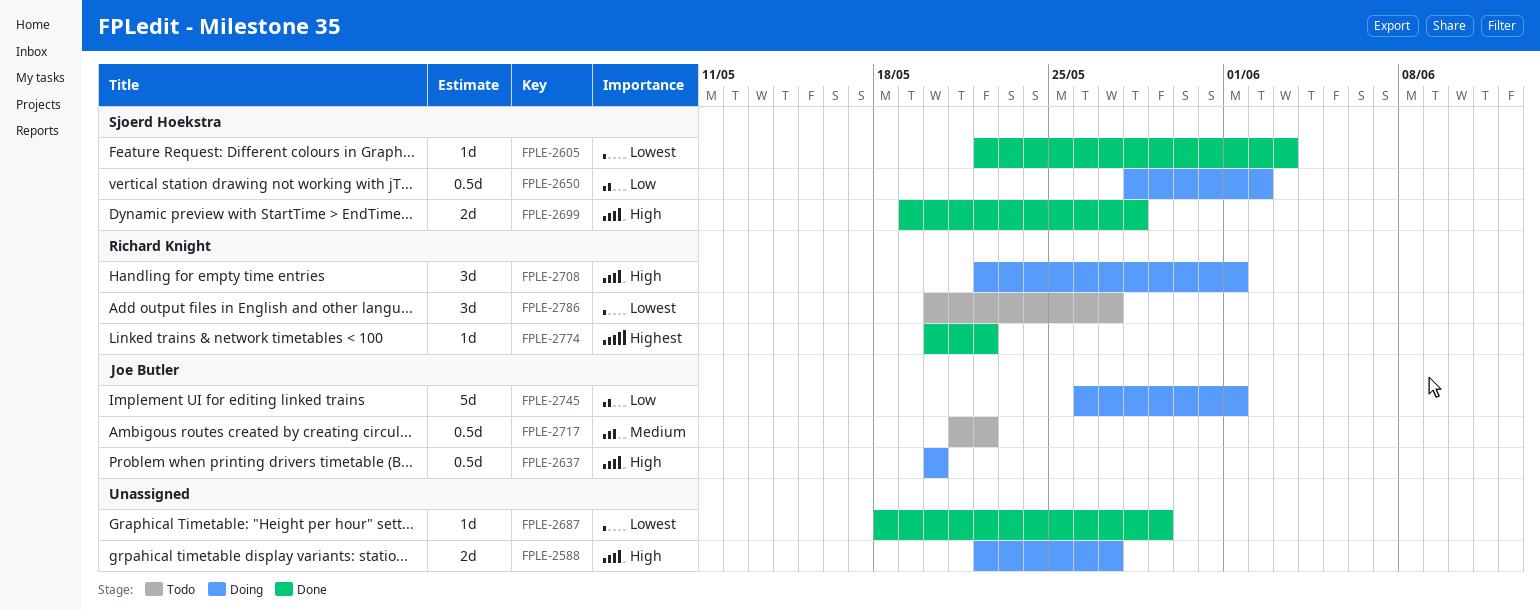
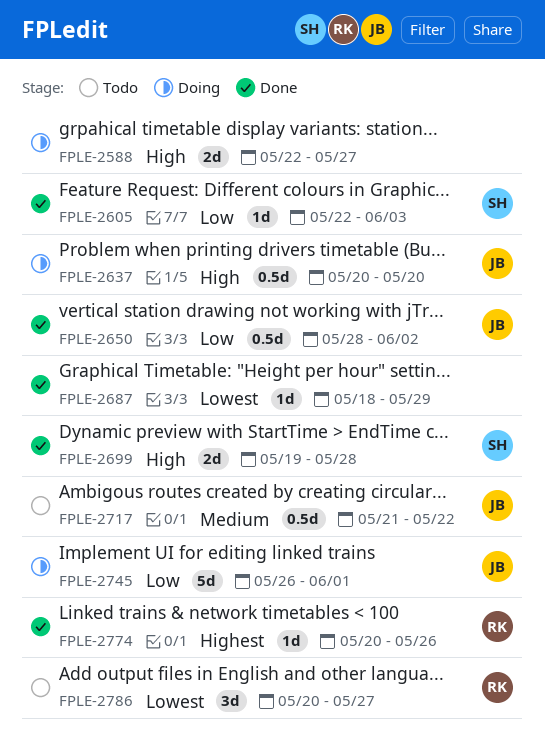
FPLE-2605, priority: Lowest -> Low
FPLE-2650, status: Doing -> Done
FPLE-2650, owner: Sjoerd Hoekstra -> Joe Butler
FPLE-2708: present -> none
FPLE-2774, due: May 22 -> May 26

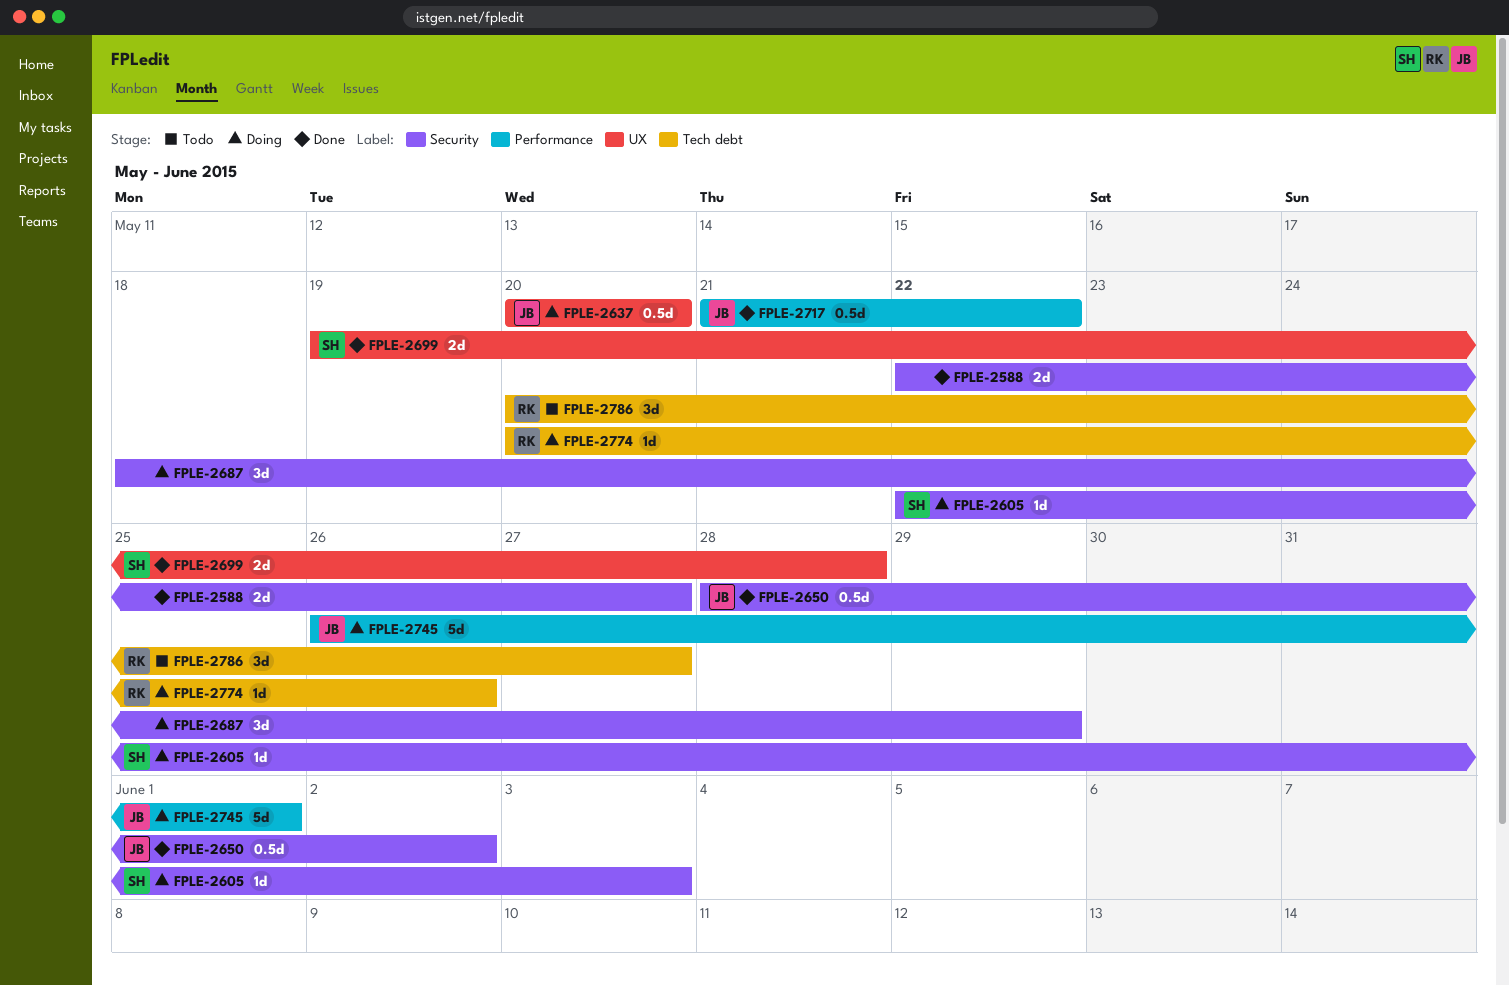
FPLE-2588, status: Doing -> Done
FPLE-2605, status: Done -> Doing
FPLE-2687, status: Done -> Doing
FPLE-2687, estimate: 1d -> 3d
FPLE-2717, status: Todo -> Done
FPLE-2774, status: Done -> Doing

